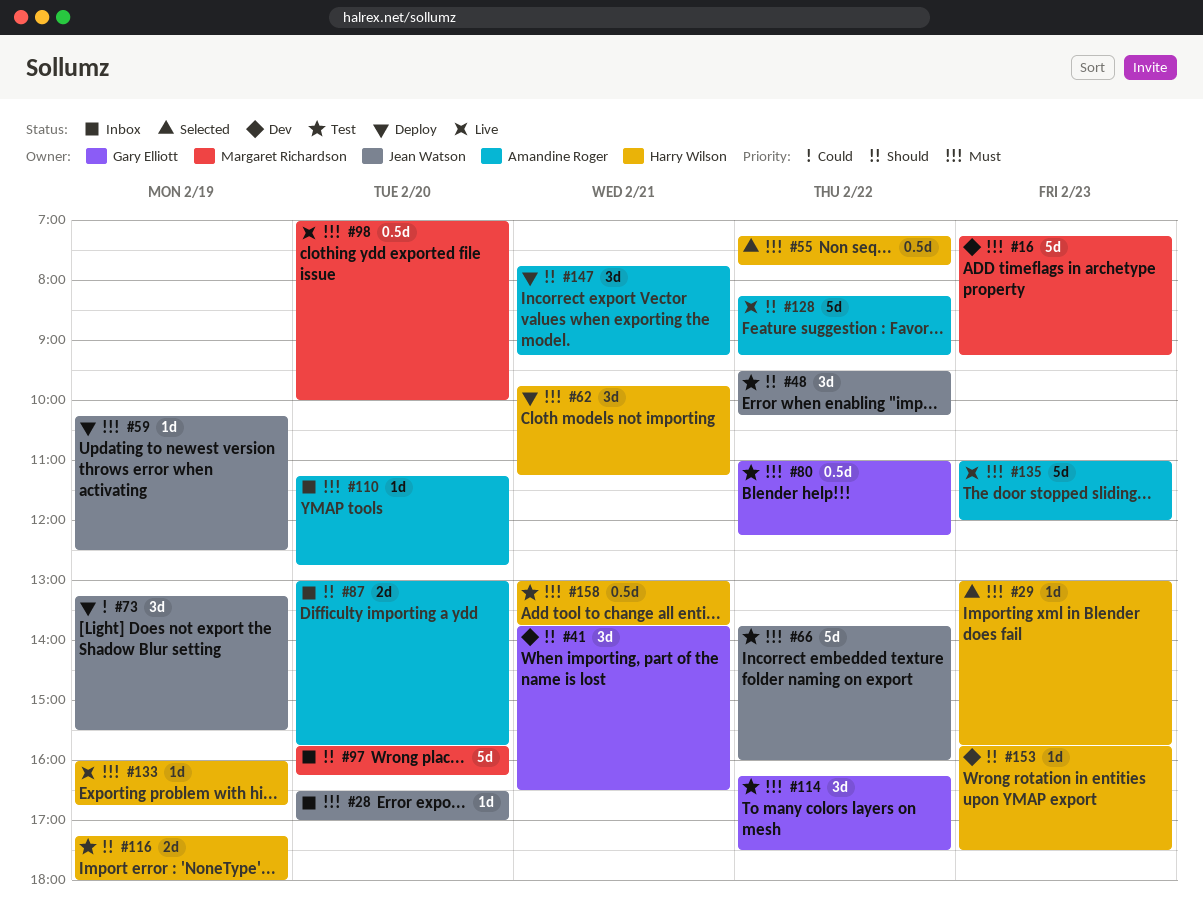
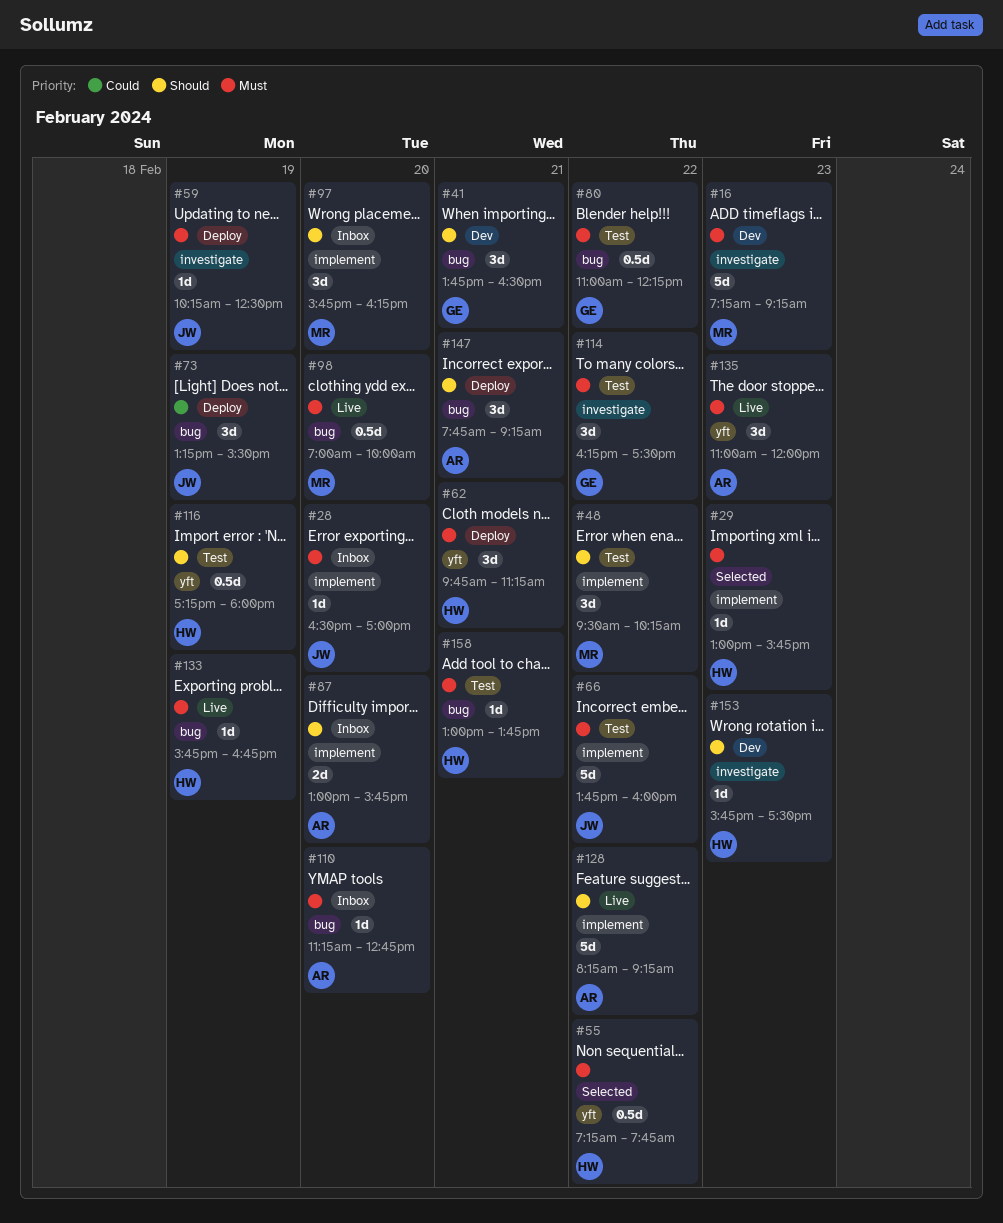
#48, owner: Jean Watson -> Margaret Richardson
#97, estimate: 5d -> 3d
#116, estimate: 2d -> 0.5d
#133, begins: 16:00 -> 15:45
#135, estimate: 5d -> 3d
#158, estimate: 0.5d -> 1d

